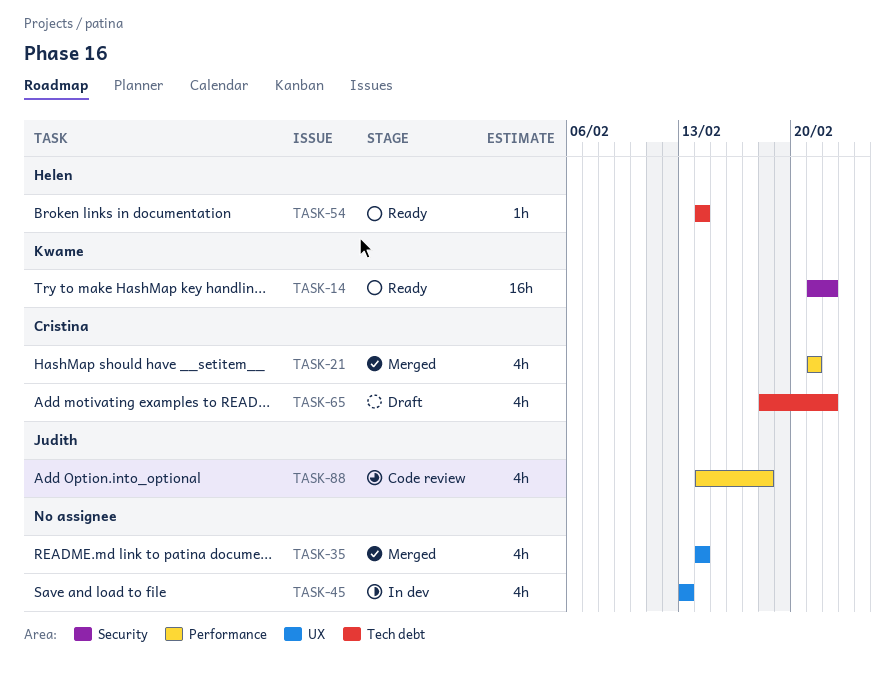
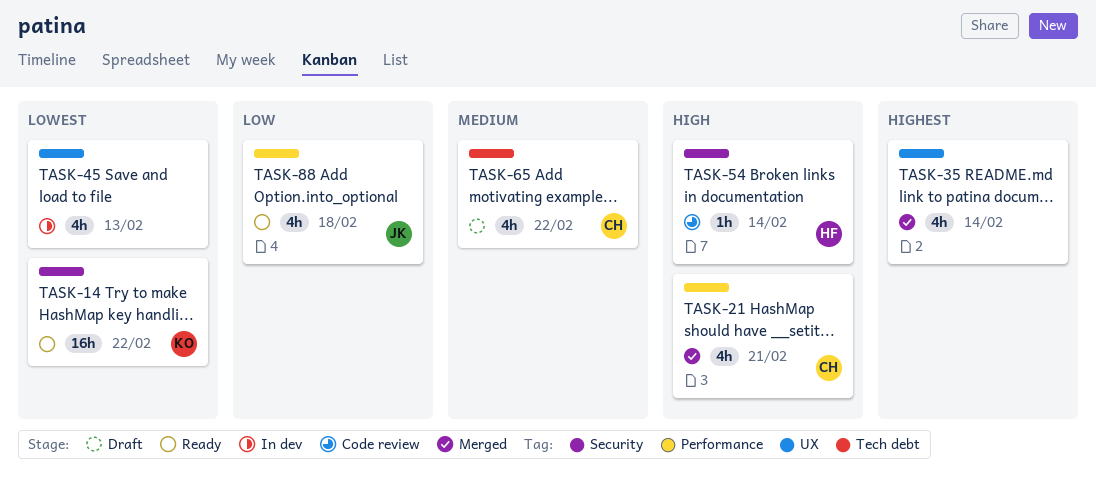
TASK-54, status: Ready -> Code review
TASK-54, label: Tech debt -> Security
TASK-88, status: Code review -> Ready

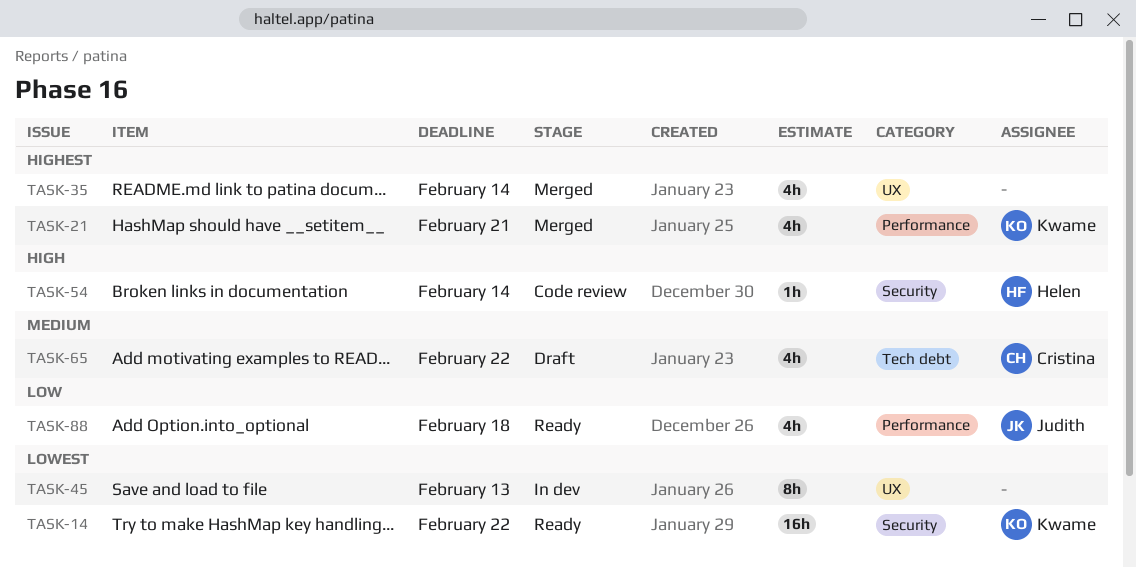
TASK-21, owner: Cristina -> Kwame
TASK-21, priority: High -> Highest
TASK-45, estimate: 4h -> 8h

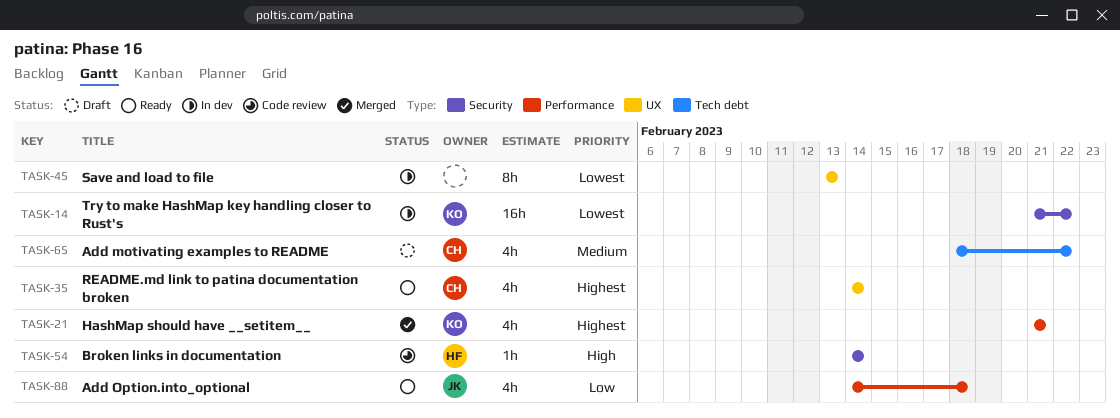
TASK-14, status: Ready -> In dev
TASK-35, status: Merged -> Ready
TASK-35, owner: none -> Cristina

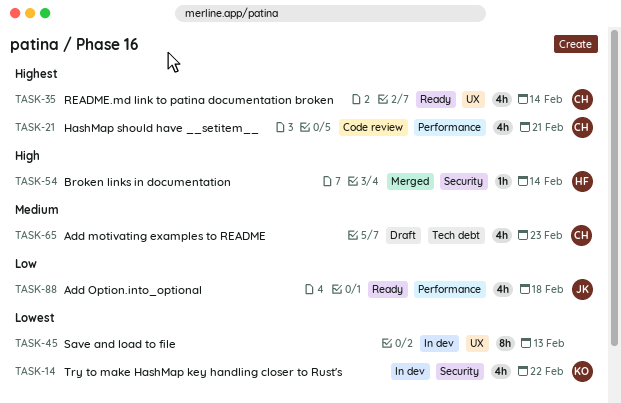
TASK-14, estimate: 16h -> 4h
TASK-21, status: Merged -> Code review
TASK-21, owner: KO -> CH
TASK-54, status: Code review -> Merged
TASK-65, due: Feb 22 -> Feb 23

